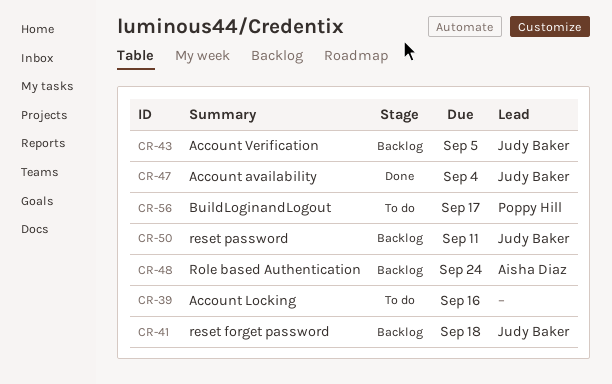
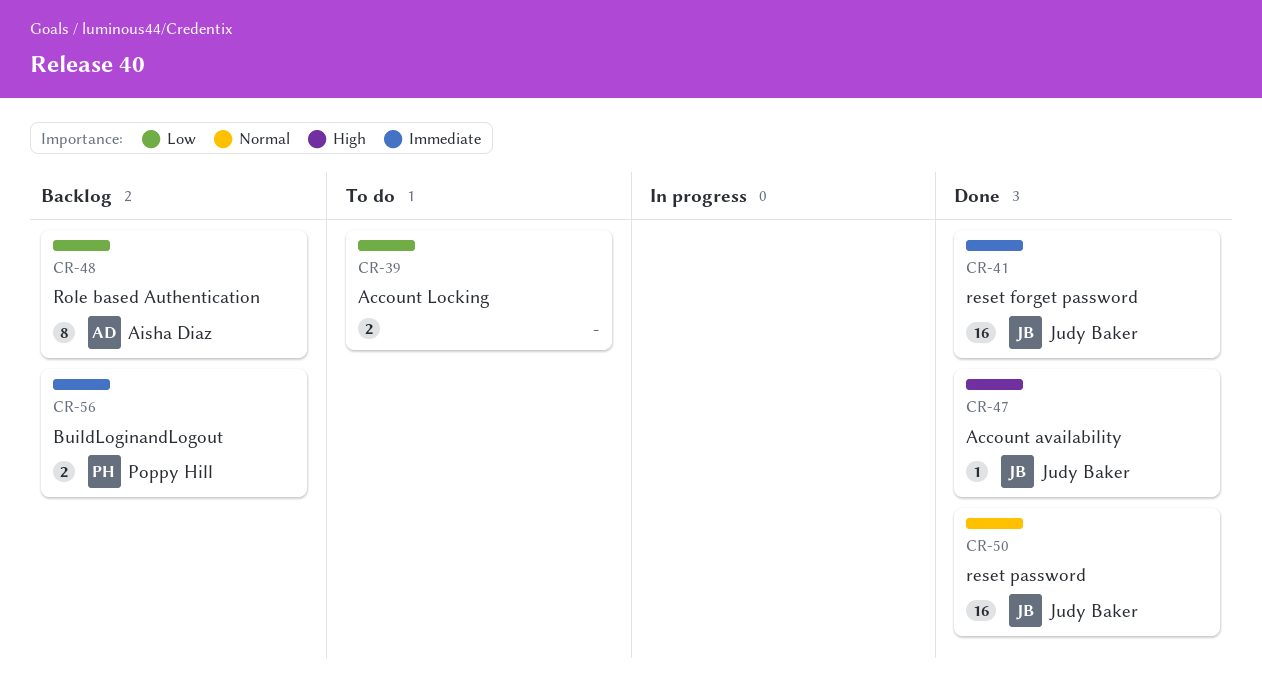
CR-41, status: Backlog -> Done
CR-43: present -> none
CR-50, status: Backlog -> Done
CR-56, status: To do -> Backlog

